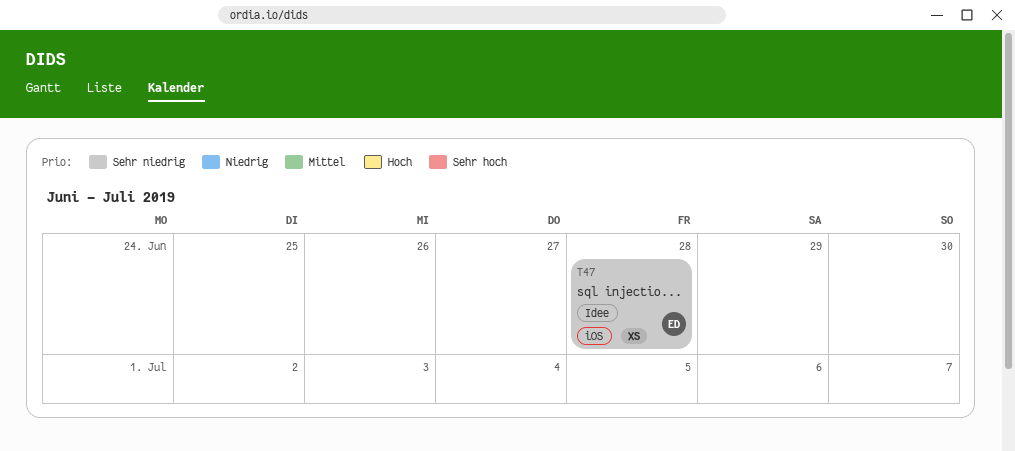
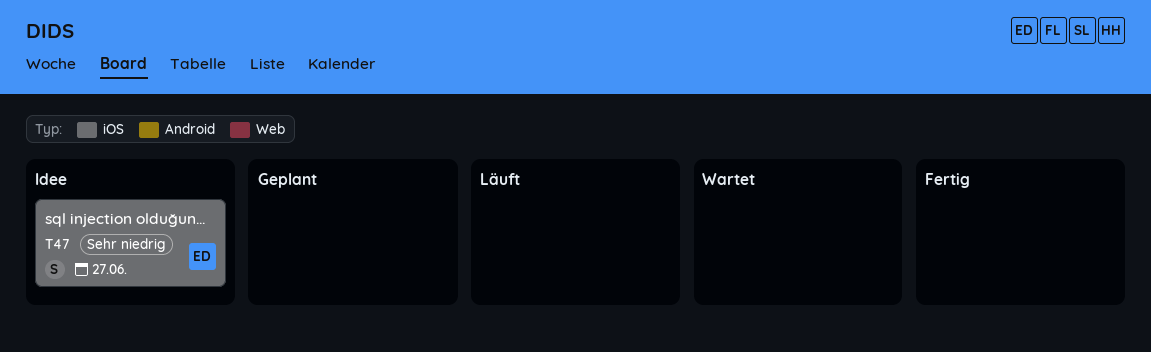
T47, estimate: XS -> S
T47, due: Jun 28 -> Jun 27

